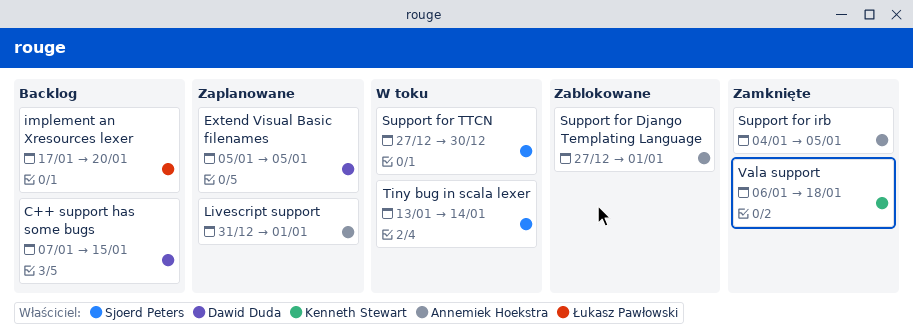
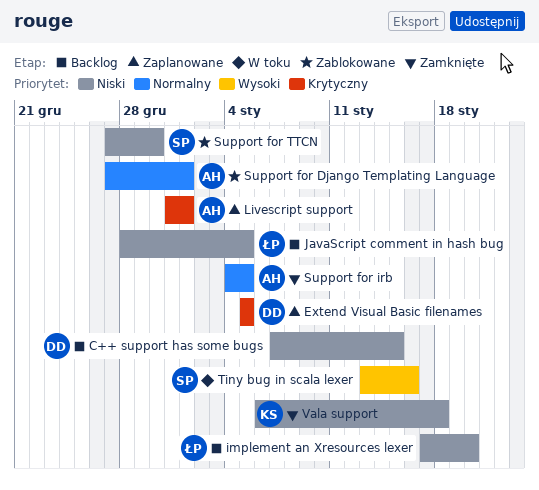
JavaScript comment in hash bug: none -> present
Support for TTCN, status: W toku -> Zablokowane
Tiny bug in scala lexer, due: Jan 14 -> Jan 16

